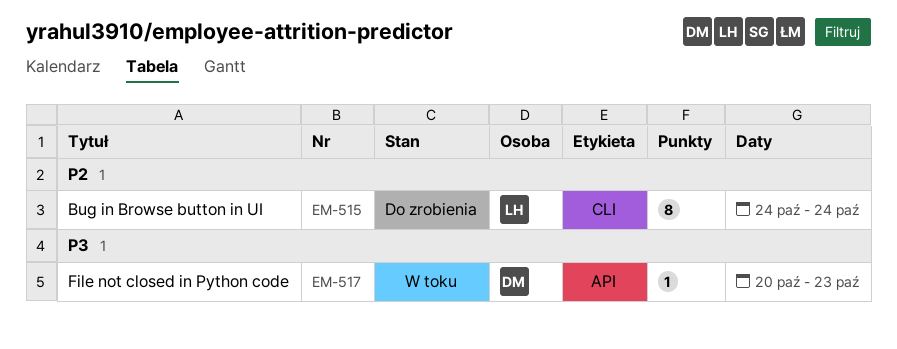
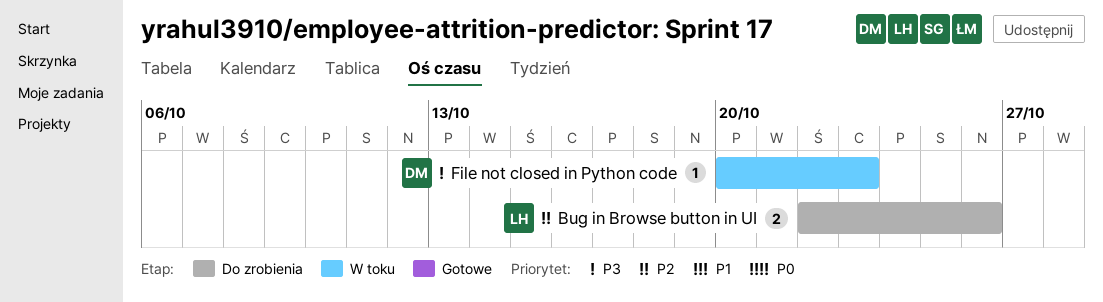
Bug in Browse button in UI, estimate: 8 -> 2
Bug in Browse button in UI, start: Oct 24 -> Oct 22
Bug in Browse button in UI, due: Oct 24 -> Oct 26

